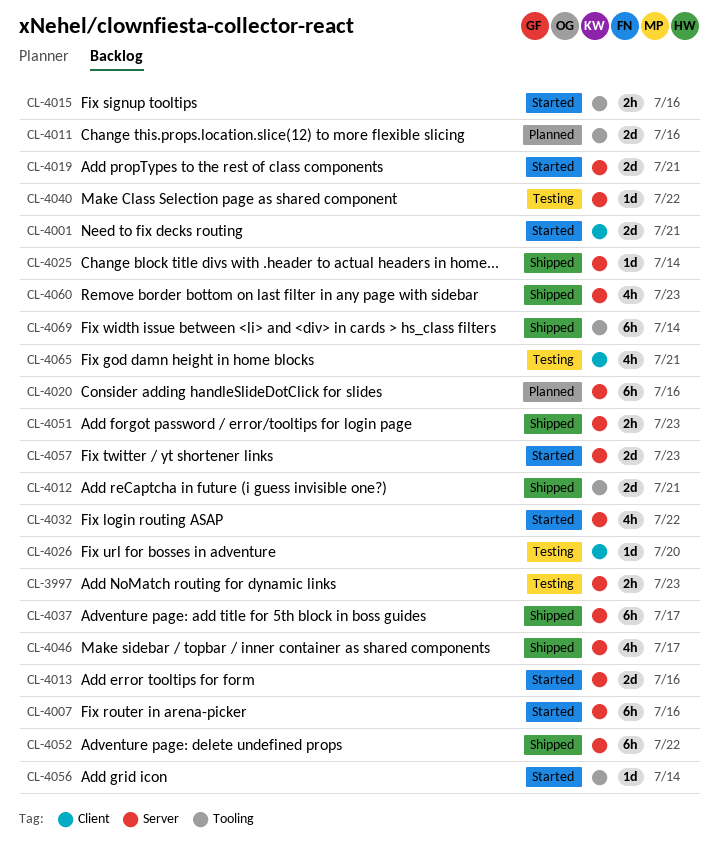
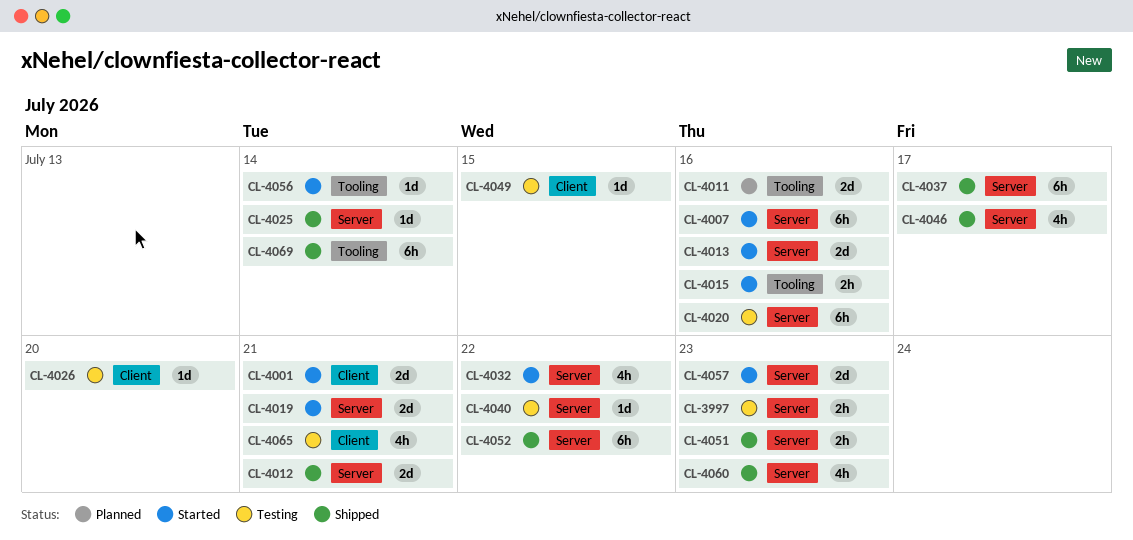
CL-4012, label: Tooling -> Server
CL-4020, status: Planned -> Testing
CL-4049: none -> present

